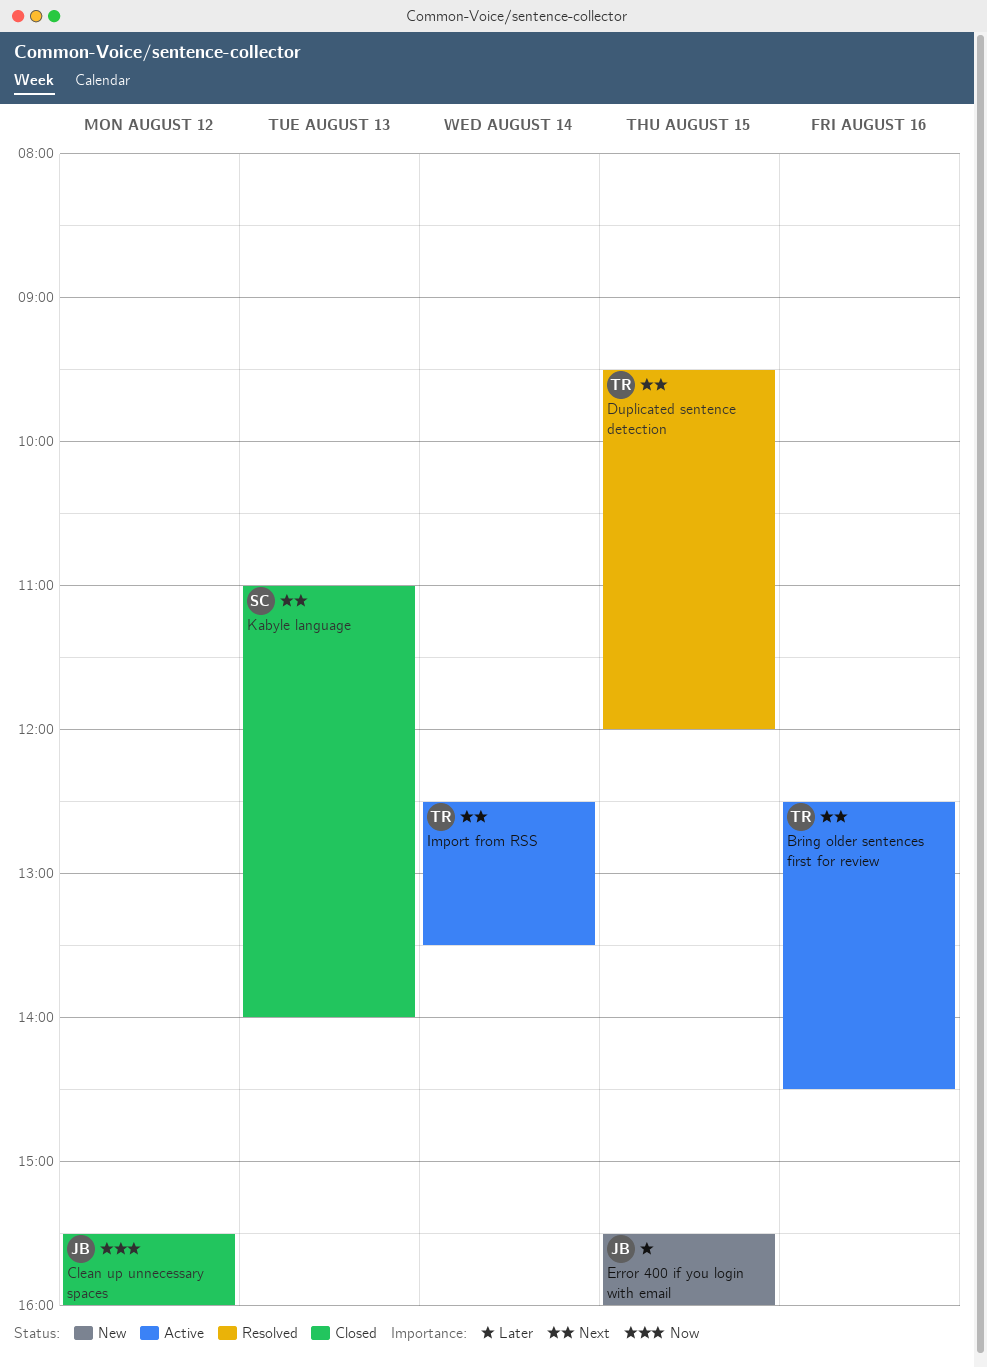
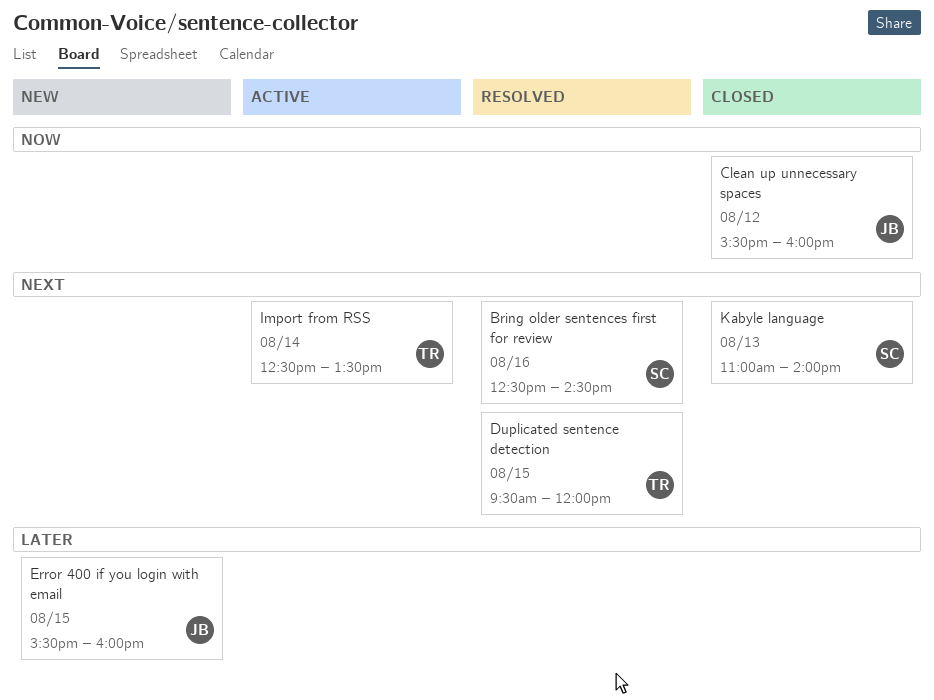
Bring older sentences first for review, status: Active -> Resolved
Bring older sentences first for review, owner: TR -> SC

